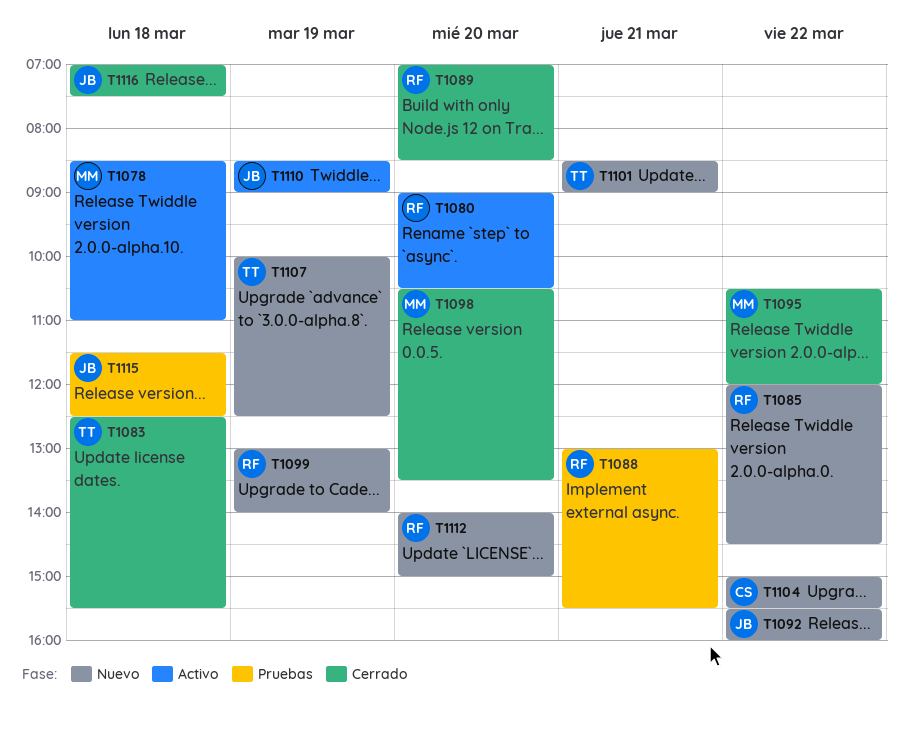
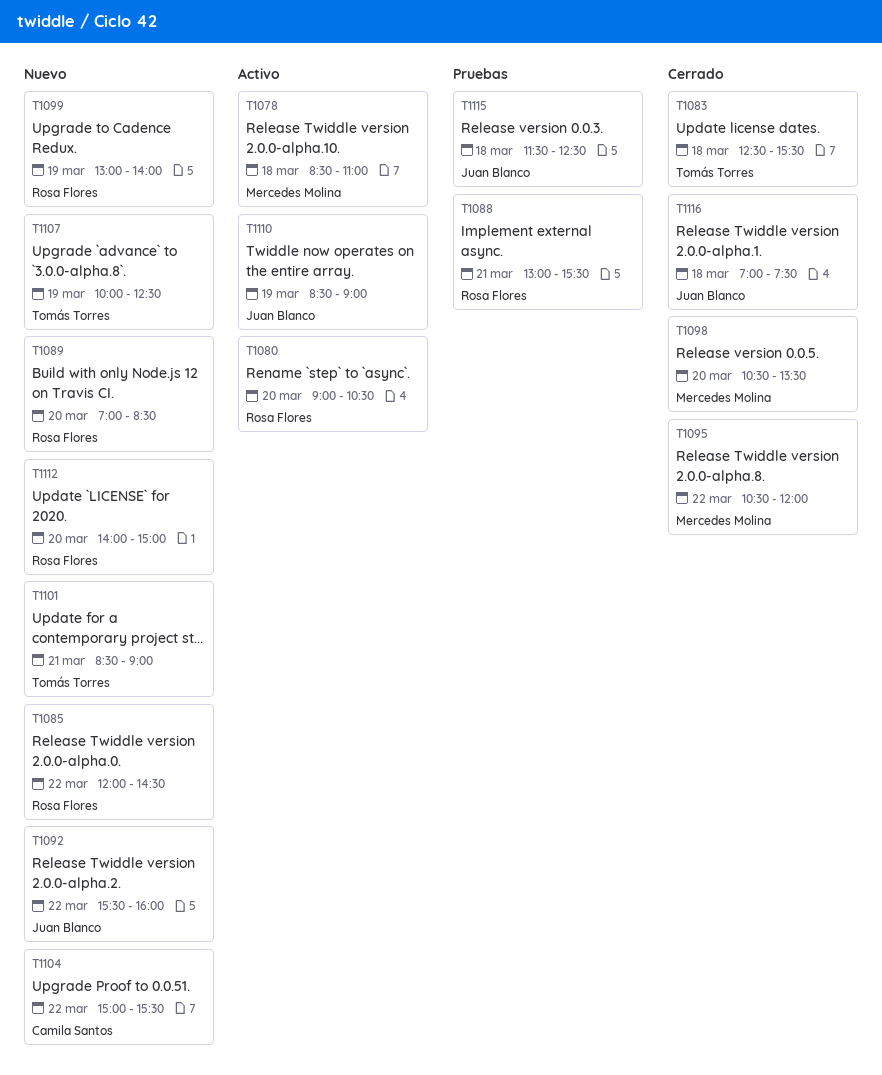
T1089, status: Cerrado -> Nuevo

